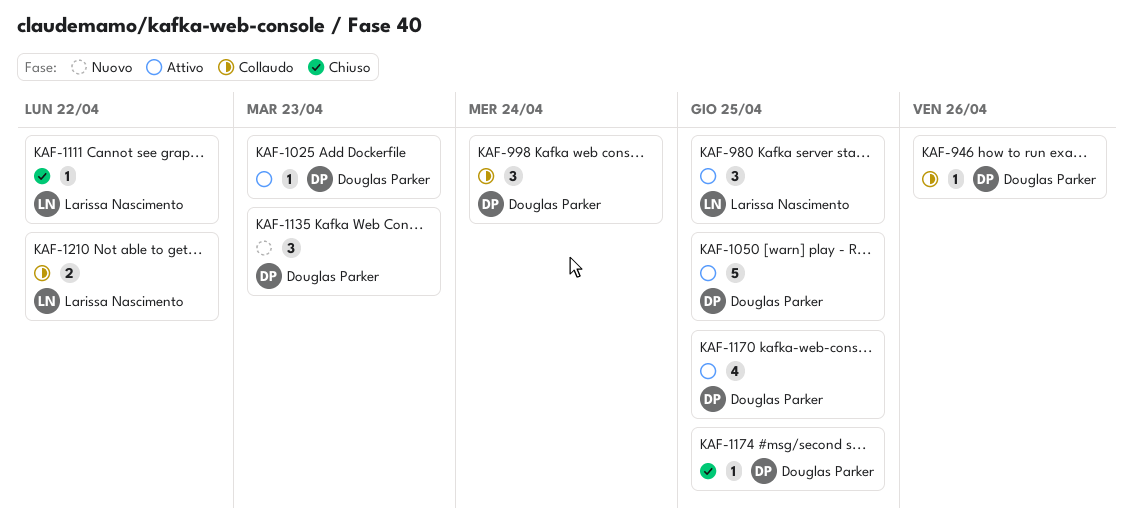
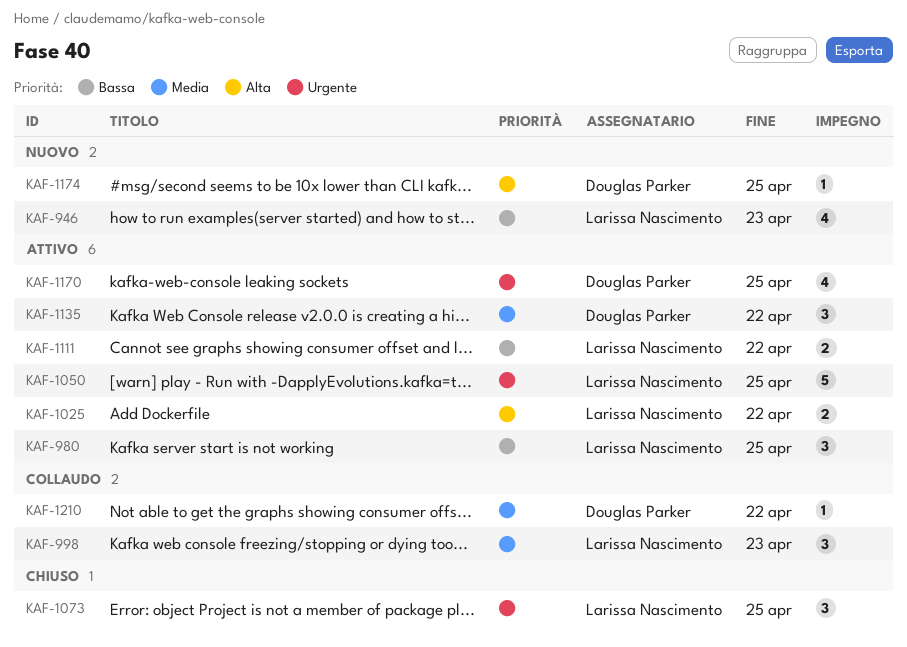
KAF-946, status: Collaudo -> Nuovo
KAF-946, owner: Douglas Parker -> Larissa Nascimento
KAF-946, estimate: 1 -> 4
KAF-946, due: Apr 26 -> Apr 23
KAF-998, owner: Douglas Parker -> Larissa Nascimento
KAF-998, due: Apr 24 -> Apr 23
KAF-1025, owner: Douglas Parker -> Larissa Nascimento
KAF-1025, estimate: 1 -> 2
KAF-1025, due: Apr 23 -> Apr 22
KAF-1050, owner: Douglas Parker -> Larissa Nascimento
KAF-1073: none -> present
KAF-1111, status: Chiuso -> Attivo
KAF-1111, estimate: 1 -> 2
KAF-1135, status: Nuovo -> Attivo
KAF-1135, due: Apr 23 -> Apr 22
KAF-1174, status: Chiuso -> Nuovo
KAF-1210, owner: Larissa Nascimento -> Douglas Parker
KAF-1210, estimate: 2 -> 1

